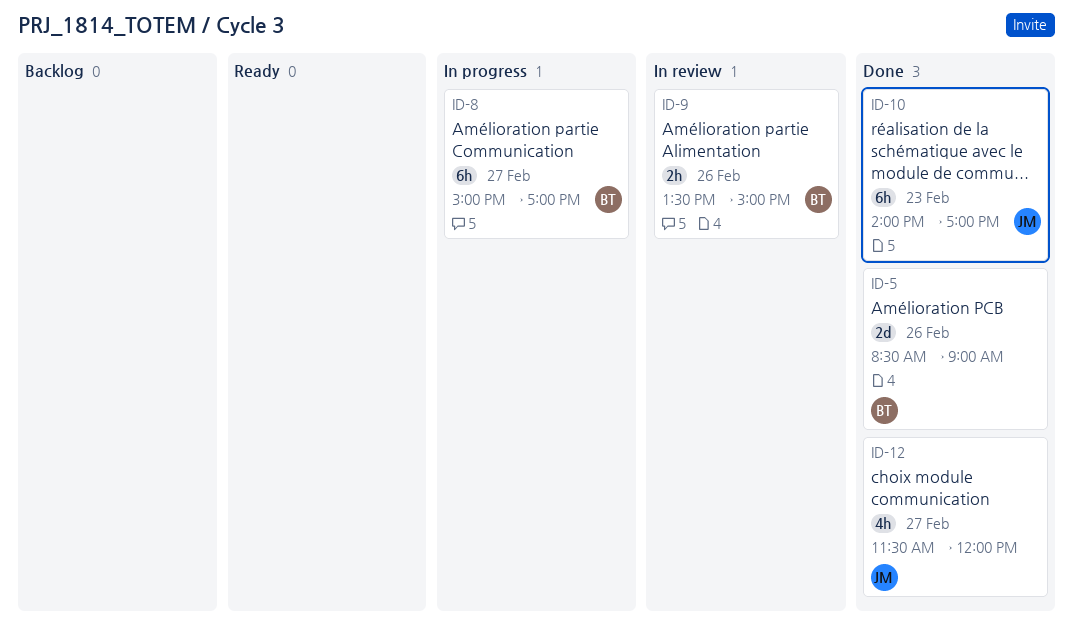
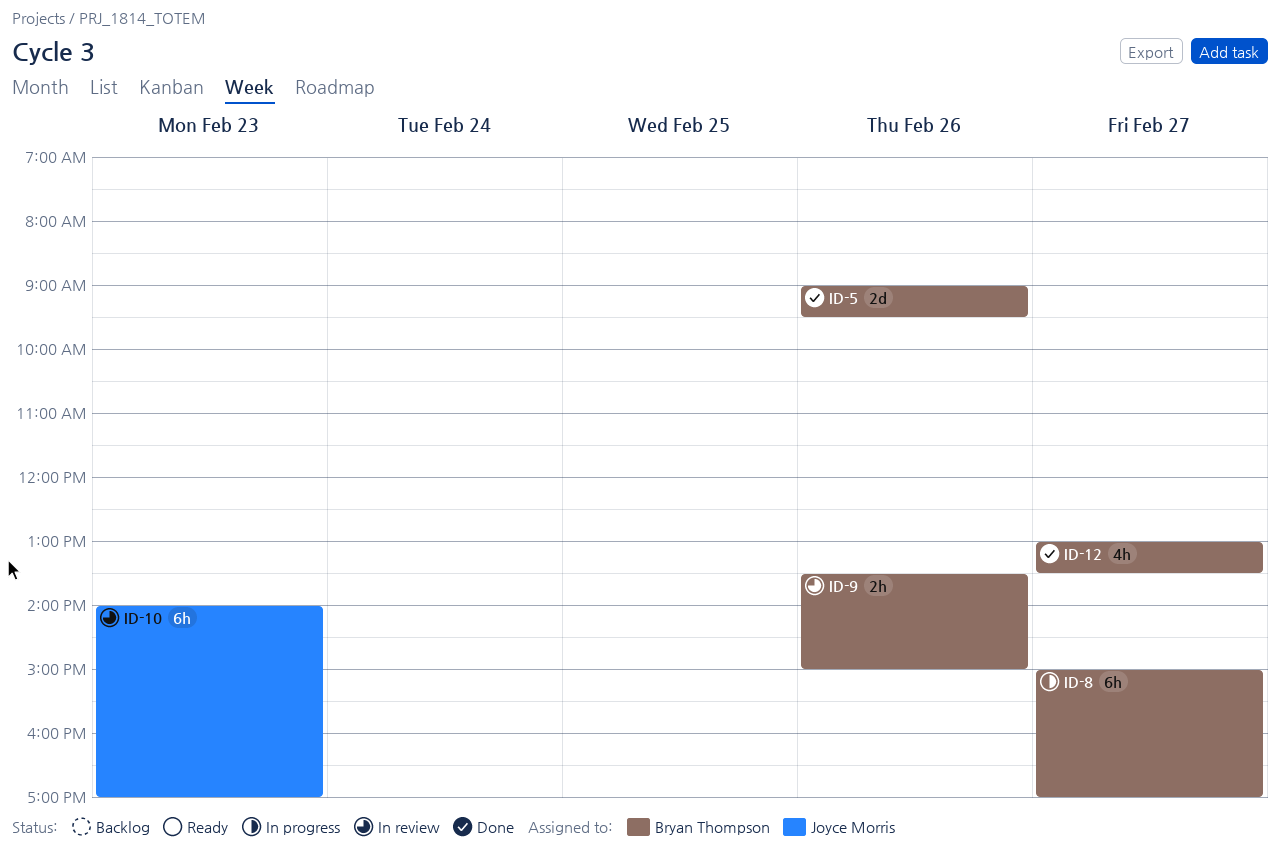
ID-5, begins: 08:30 -> 09:00
ID-5, ends: 09:00 -> 09:30
ID-10, status: Done -> In review
ID-12, owner: Joyce Morris -> Bryan Thompson
ID-12, begins: 11:30 -> 13:00
ID-12, ends: 12:00 -> 13:30

